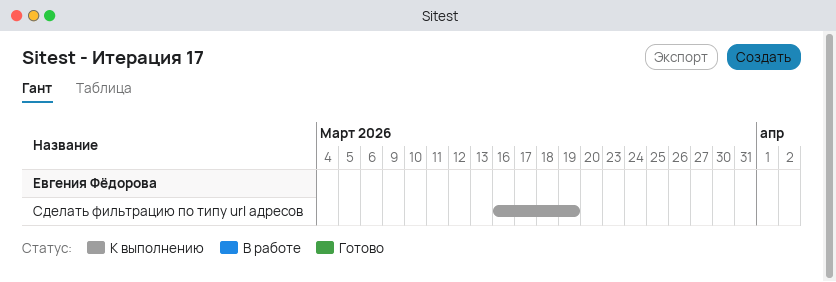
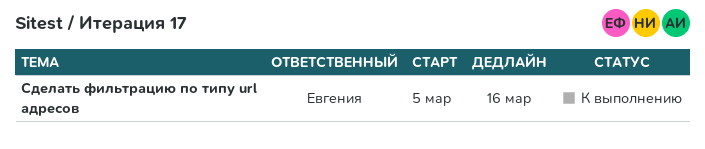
Сделать фильтрацию по типу url адресов, start: Mar 16 -> Mar 5
Сделать фильтрацию по типу url адресов, due: Mar 19 -> Mar 16

